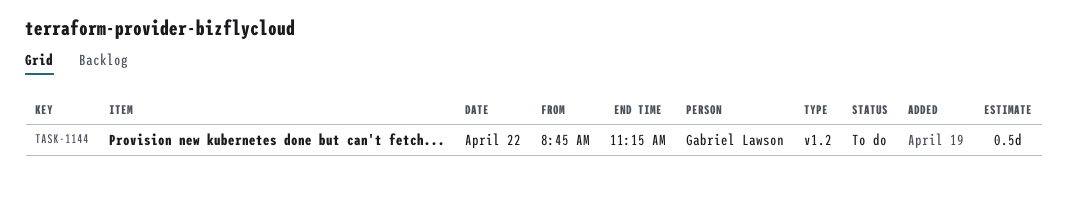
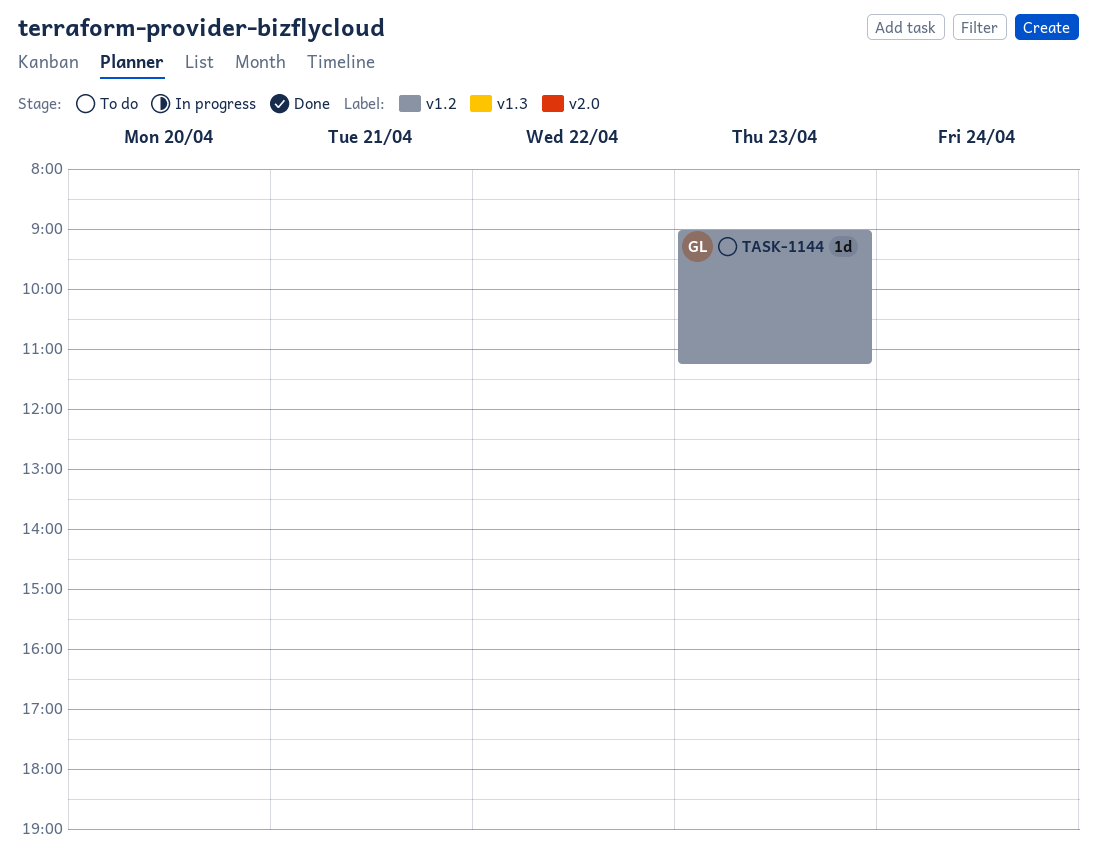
TASK-1144, estimate: 0.5d -> 1d
TASK-1144, day: Apr 22 -> Apr 23
TASK-1144, begins: 08:45 -> 09:00

